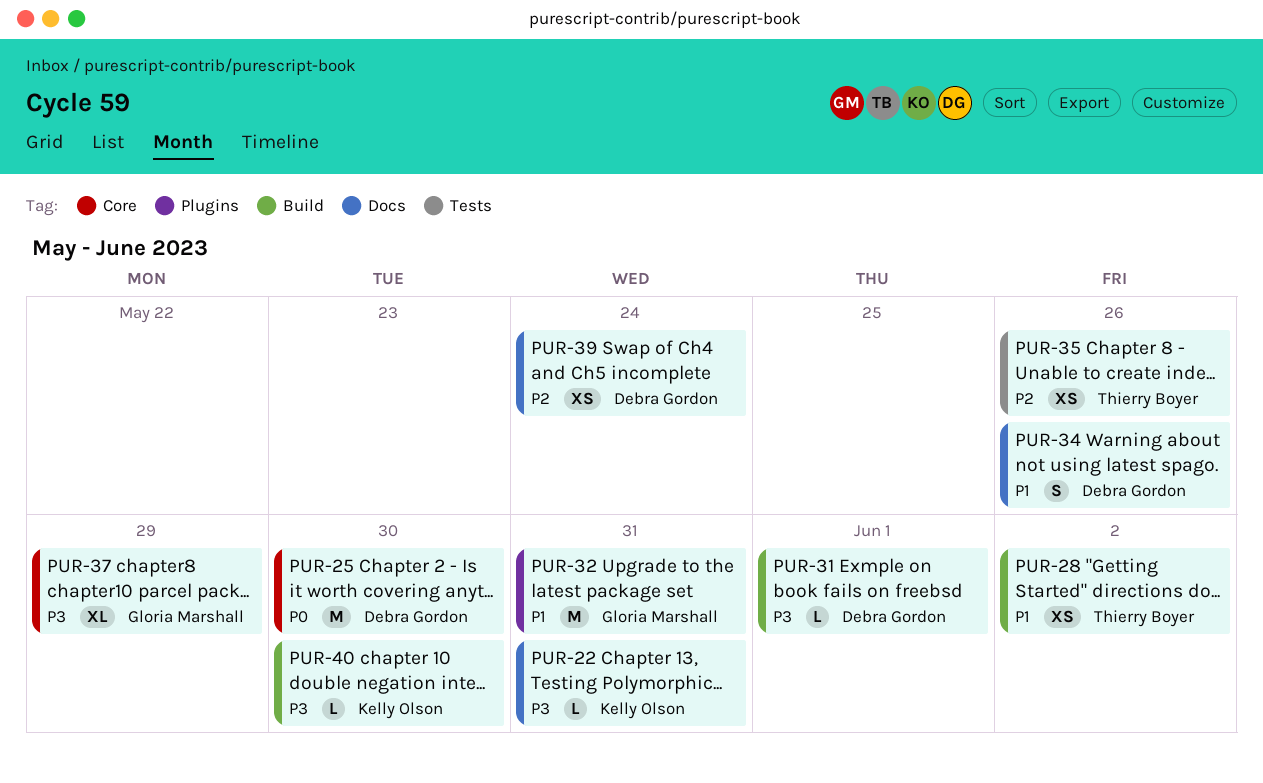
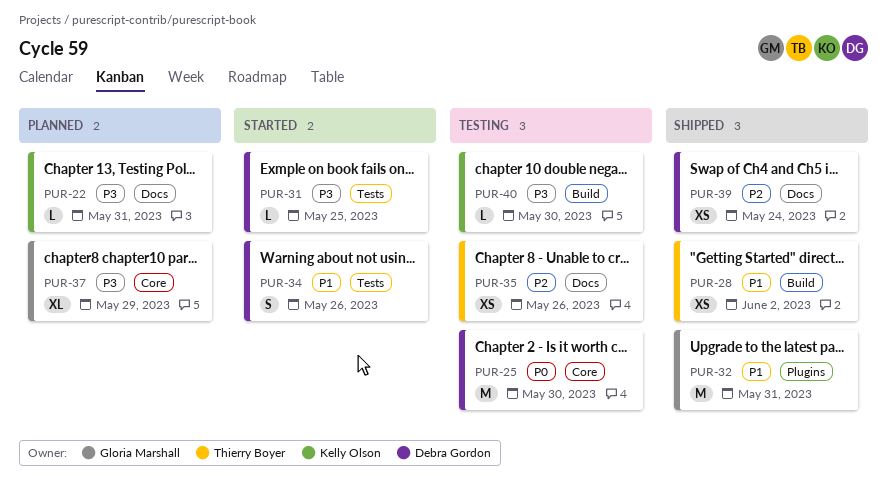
PUR-31, label: Build -> Tests
PUR-31, due: Jun 1 -> May 25
PUR-34, label: Docs -> Tests
PUR-35, label: Tests -> Docs

